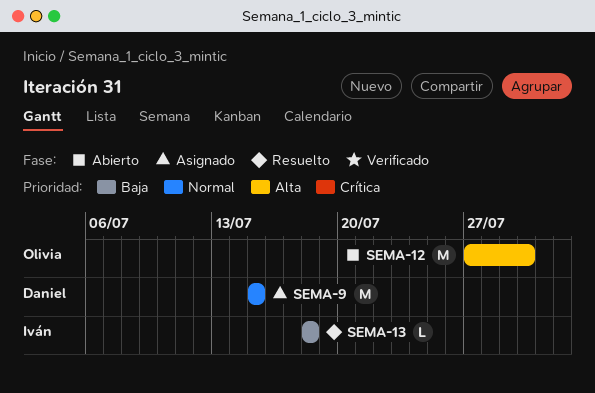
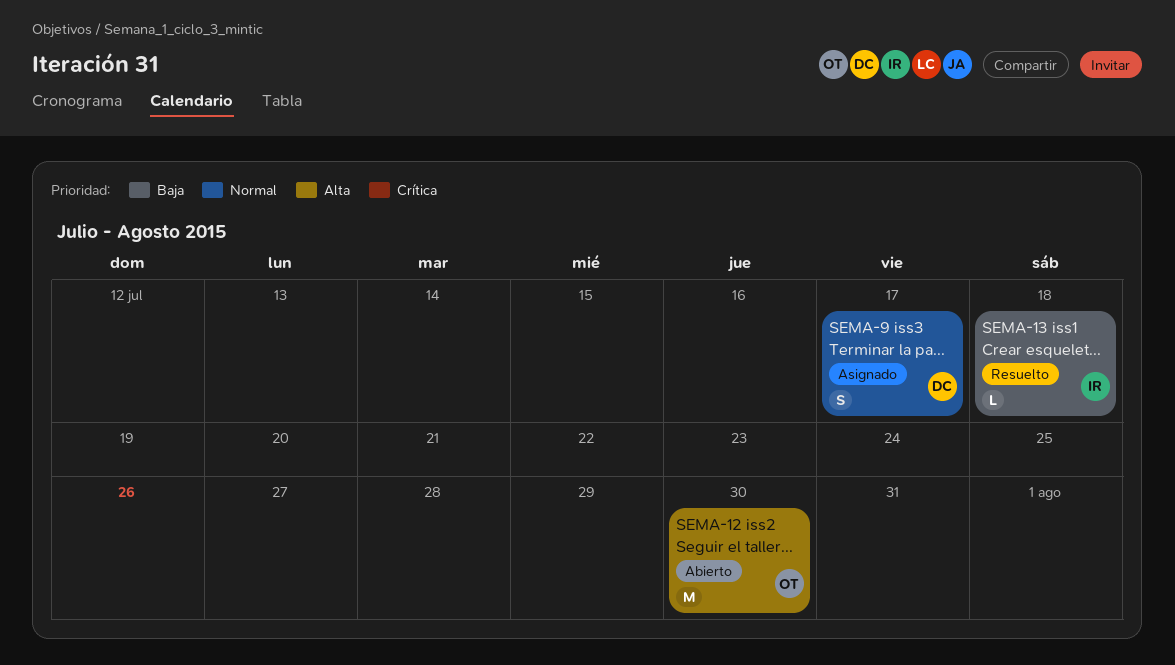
SEMA-9, estimate: M -> S
SEMA-9, due: Jul 15 -> Jul 17

